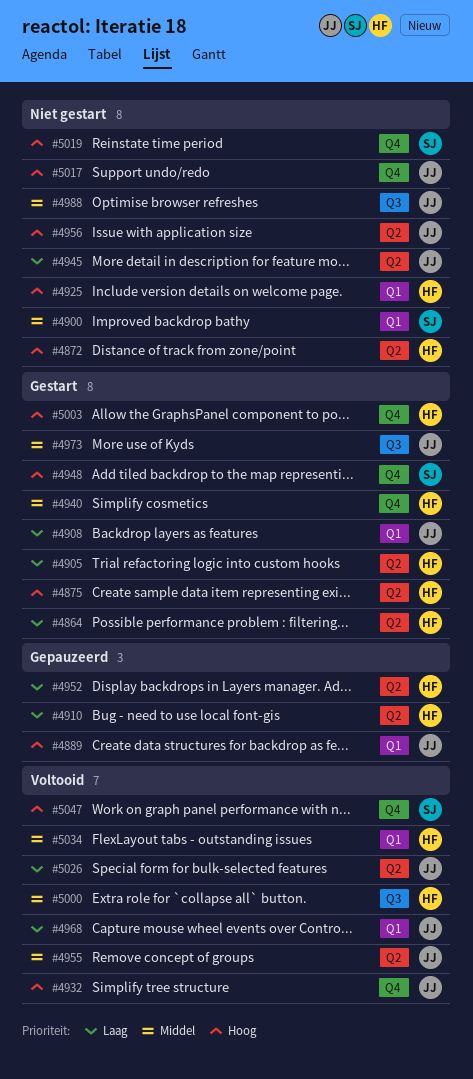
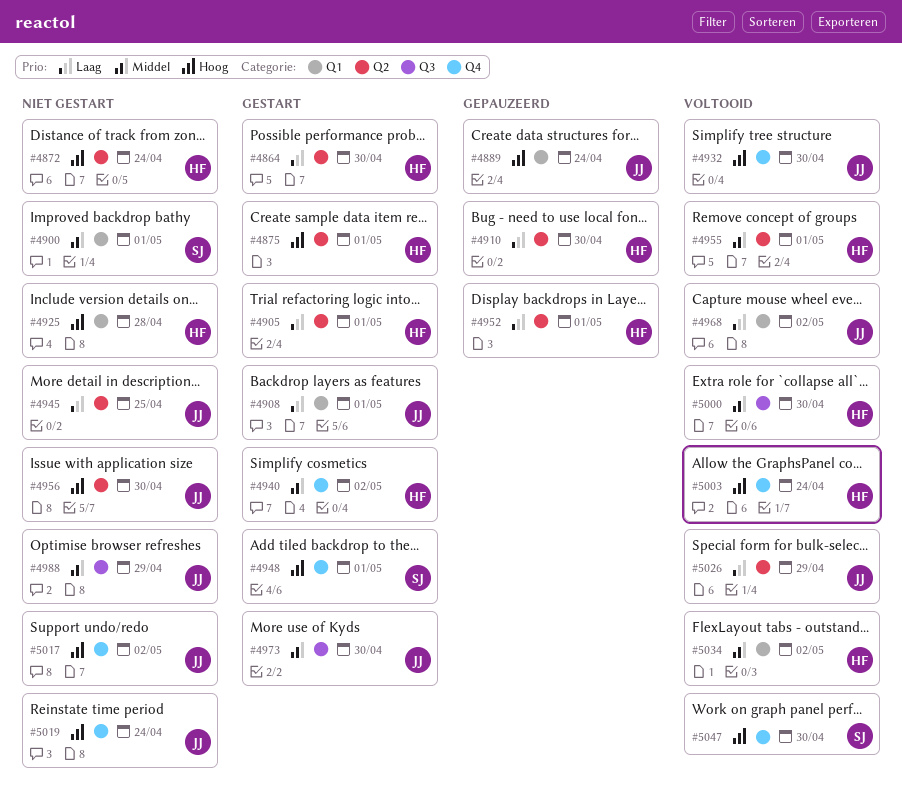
#4955, owner: JJ -> HF
#5003, status: Gestart -> Voltooid
#5019, owner: SJ -> JJ

